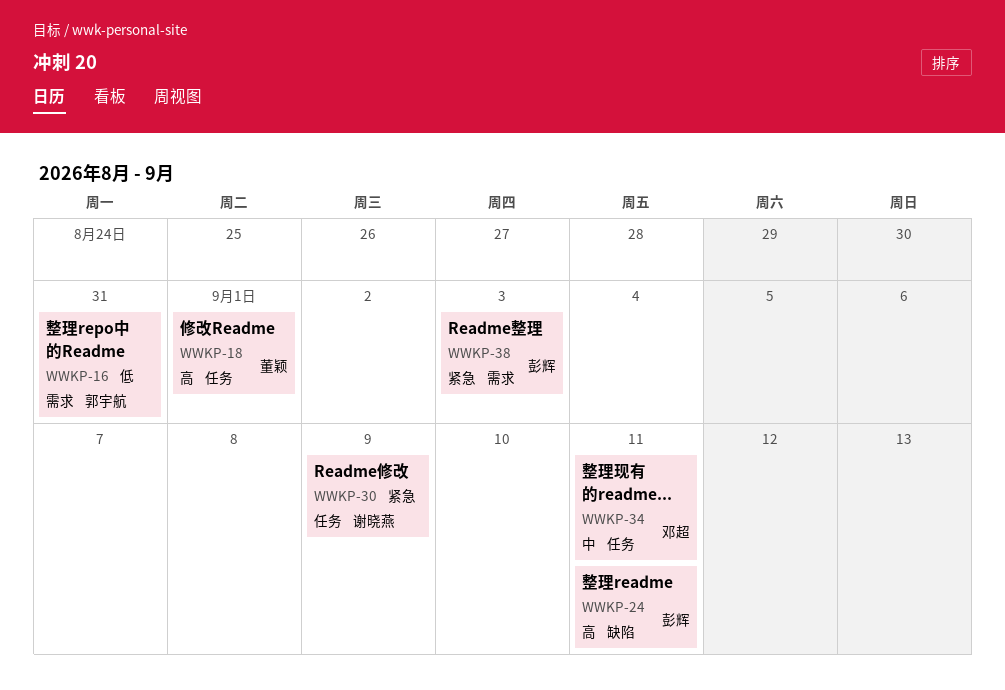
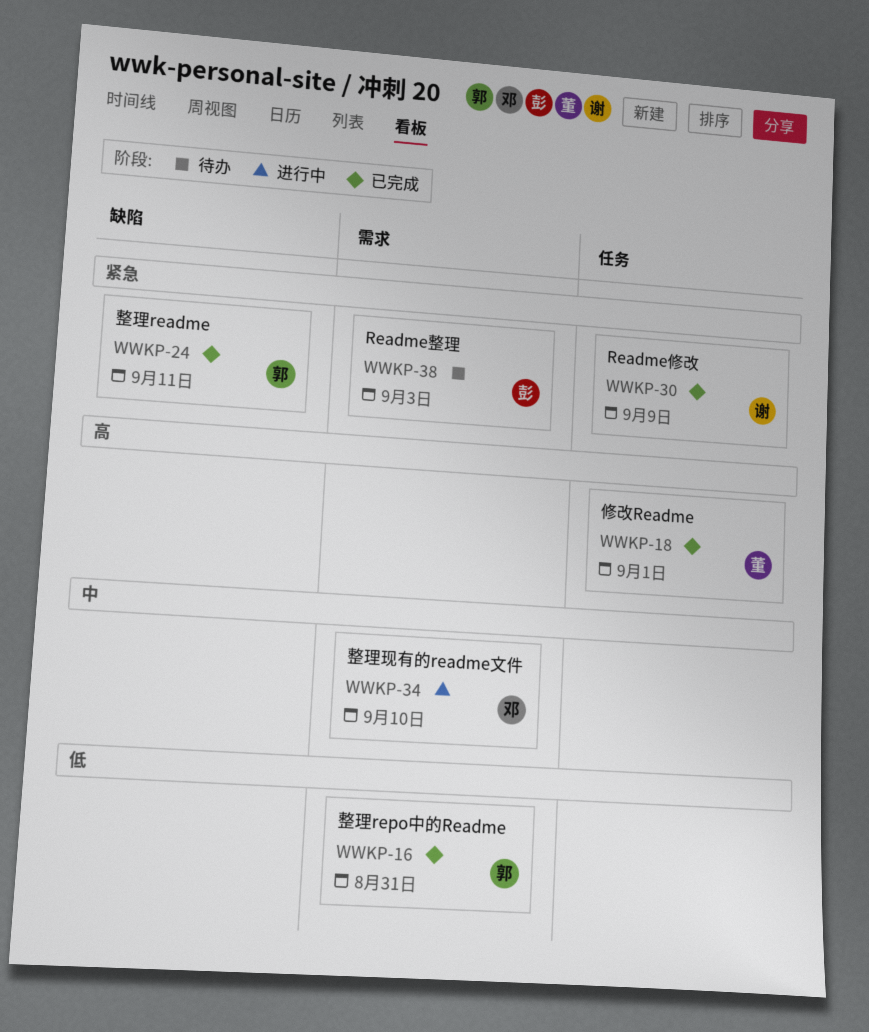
WWKP-24, owner: 彭辉 -> 郭宇航
WWKP-24, priority: 高 -> 紧急
WWKP-34, label: 任务 -> 需求
WWKP-34, due: Sep 11 -> Sep 10

